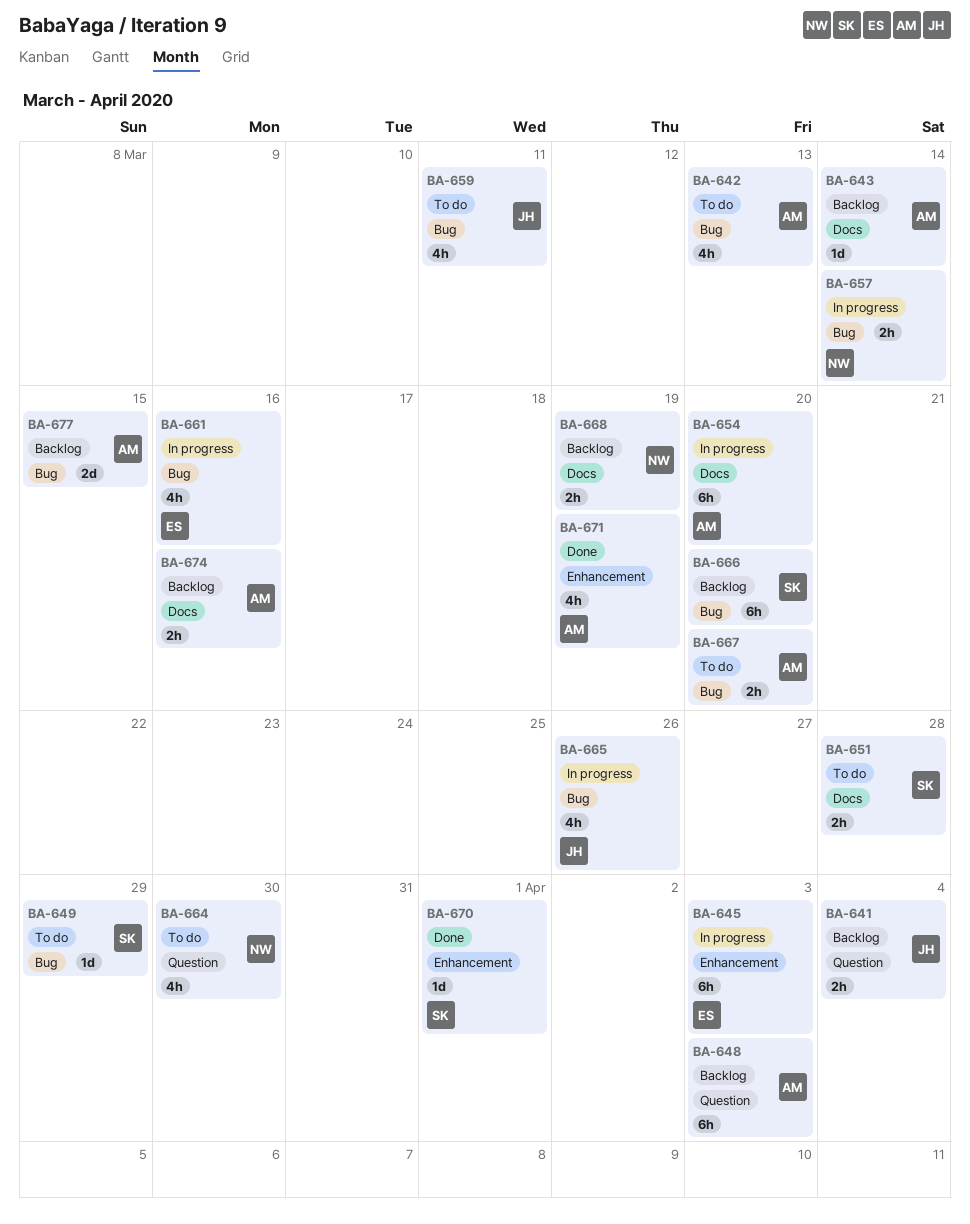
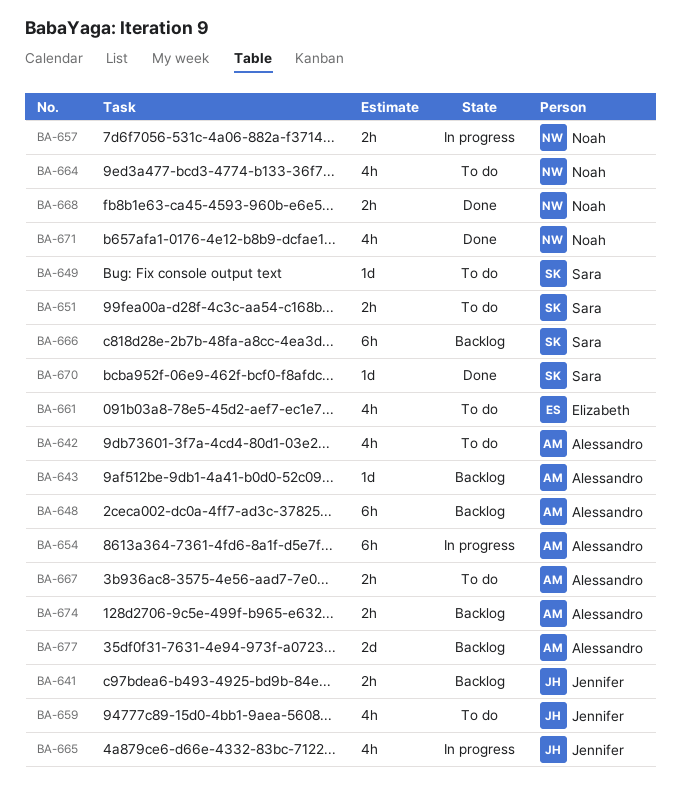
BA-645: present -> none
BA-661, status: In progress -> To do
BA-668, status: Backlog -> Done
BA-671, owner: Alessandro -> Noah

